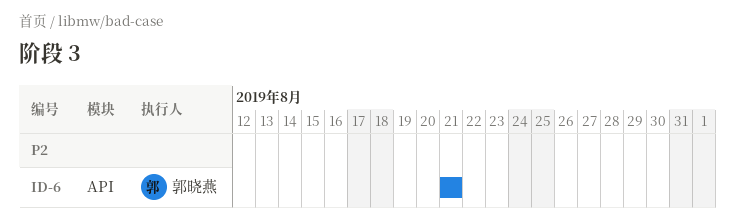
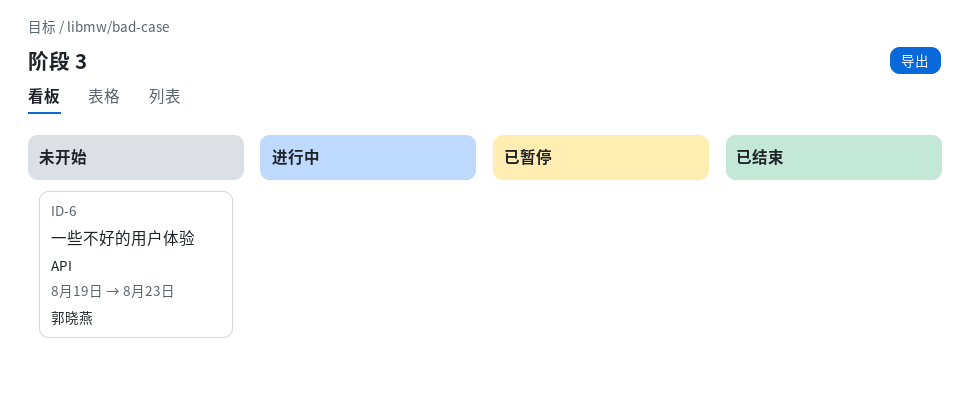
ID-6, start: Aug 21 -> Aug 19
ID-6, due: Aug 21 -> Aug 23

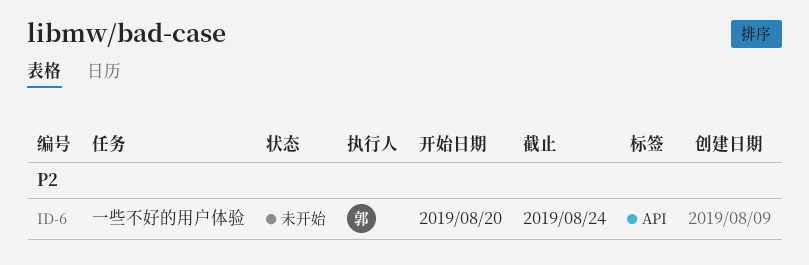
ID-6, start: Aug 19 -> Aug 20
ID-6, due: Aug 23 -> Aug 24

